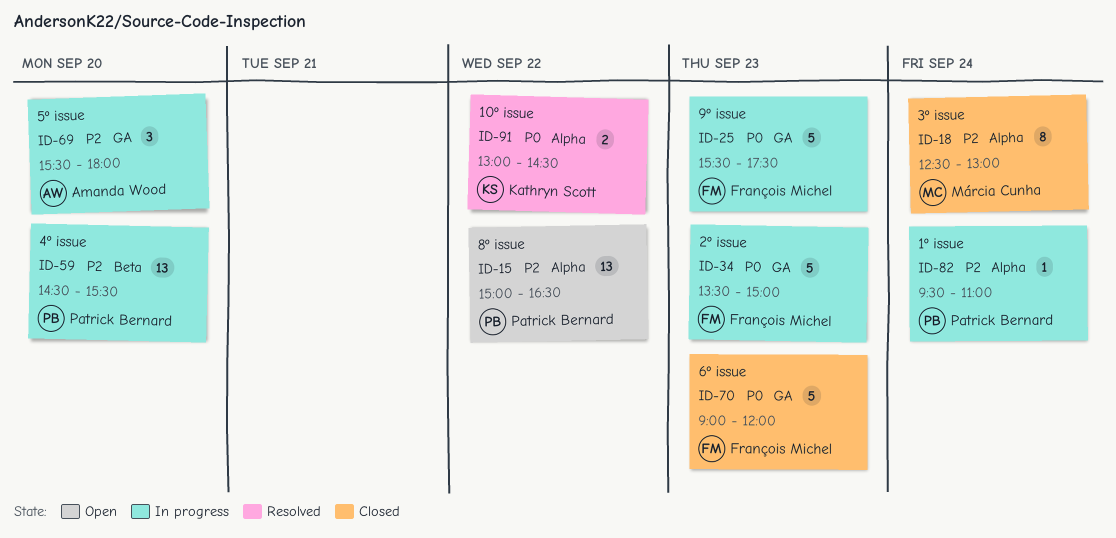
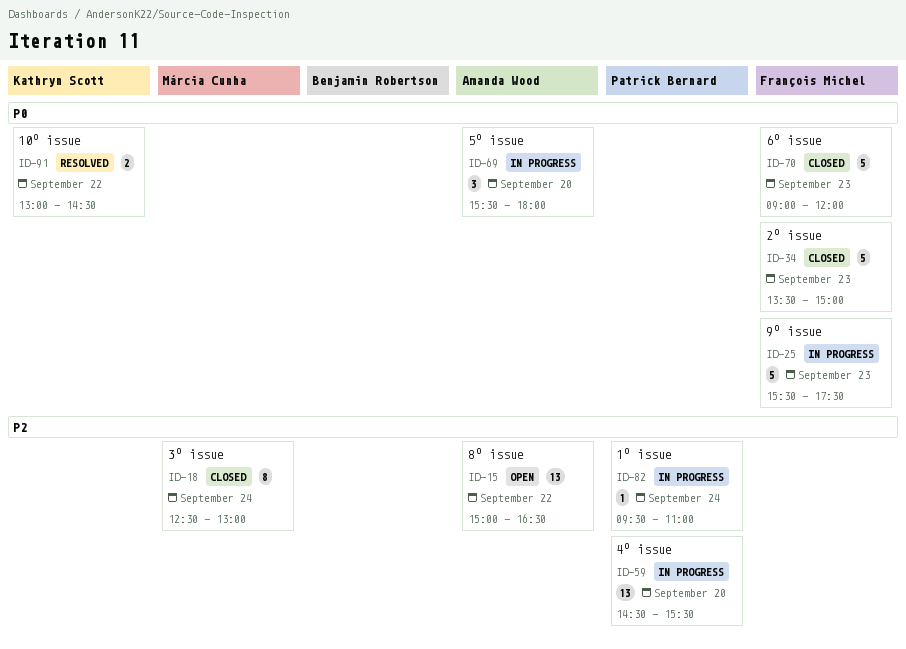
ID-15, owner: Patrick Bernard -> Amanda Wood
ID-34, status: In progress -> Closed
ID-69, priority: P2 -> P0

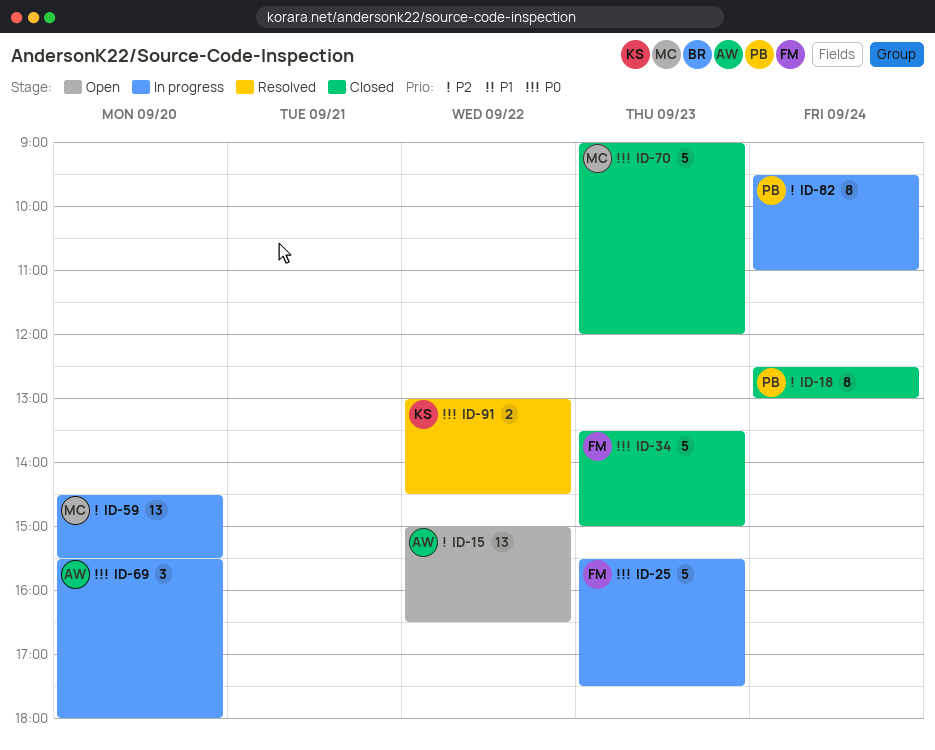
ID-18, owner: Márcia Cunha -> Patrick Bernard
ID-59, owner: Patrick Bernard -> Márcia Cunha
ID-70, owner: François Michel -> Márcia Cunha
ID-82, estimate: 1 -> 8

